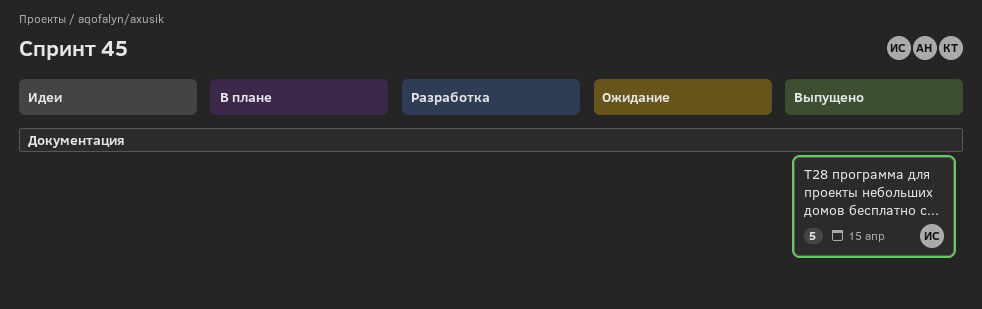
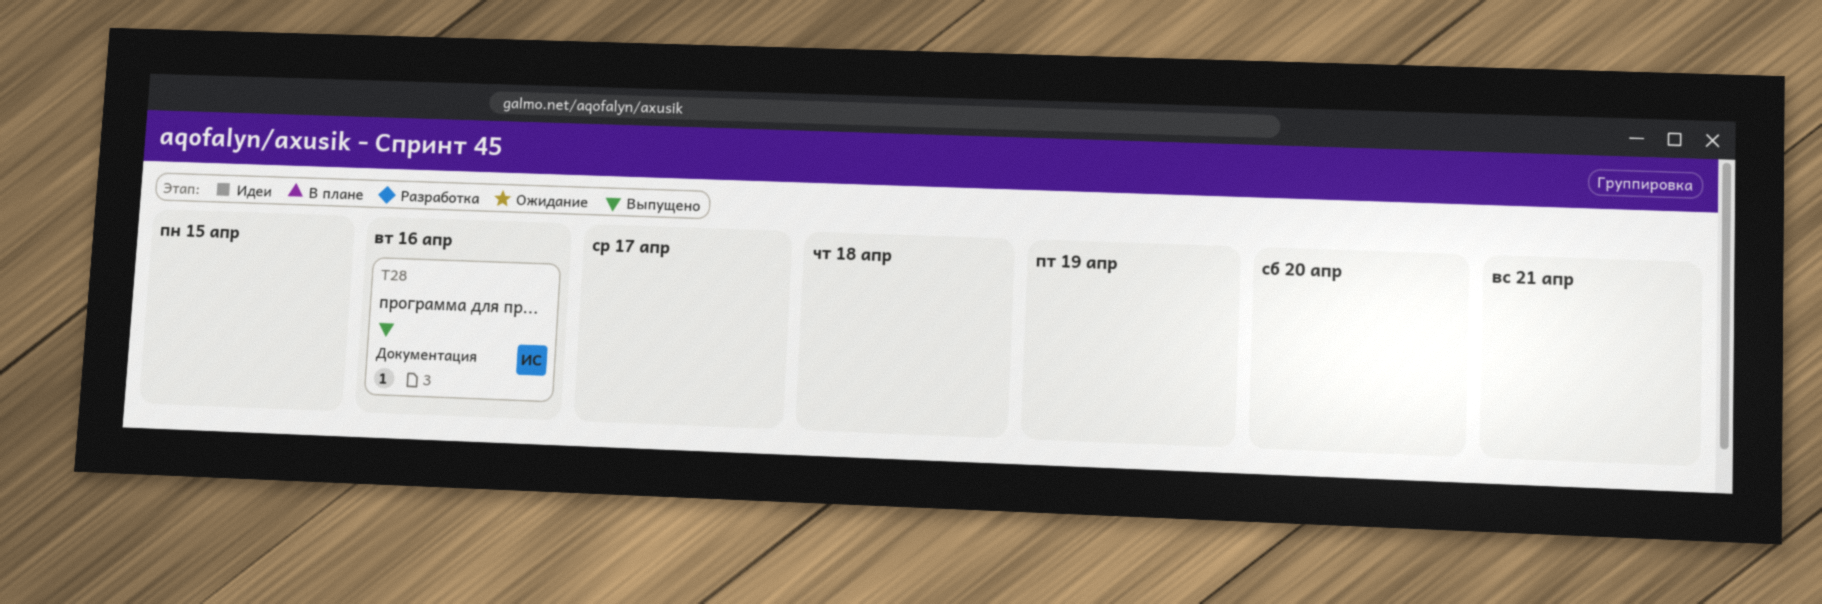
T28, estimate: 5 -> 1
T28, due: Apr 15 -> Apr 16

